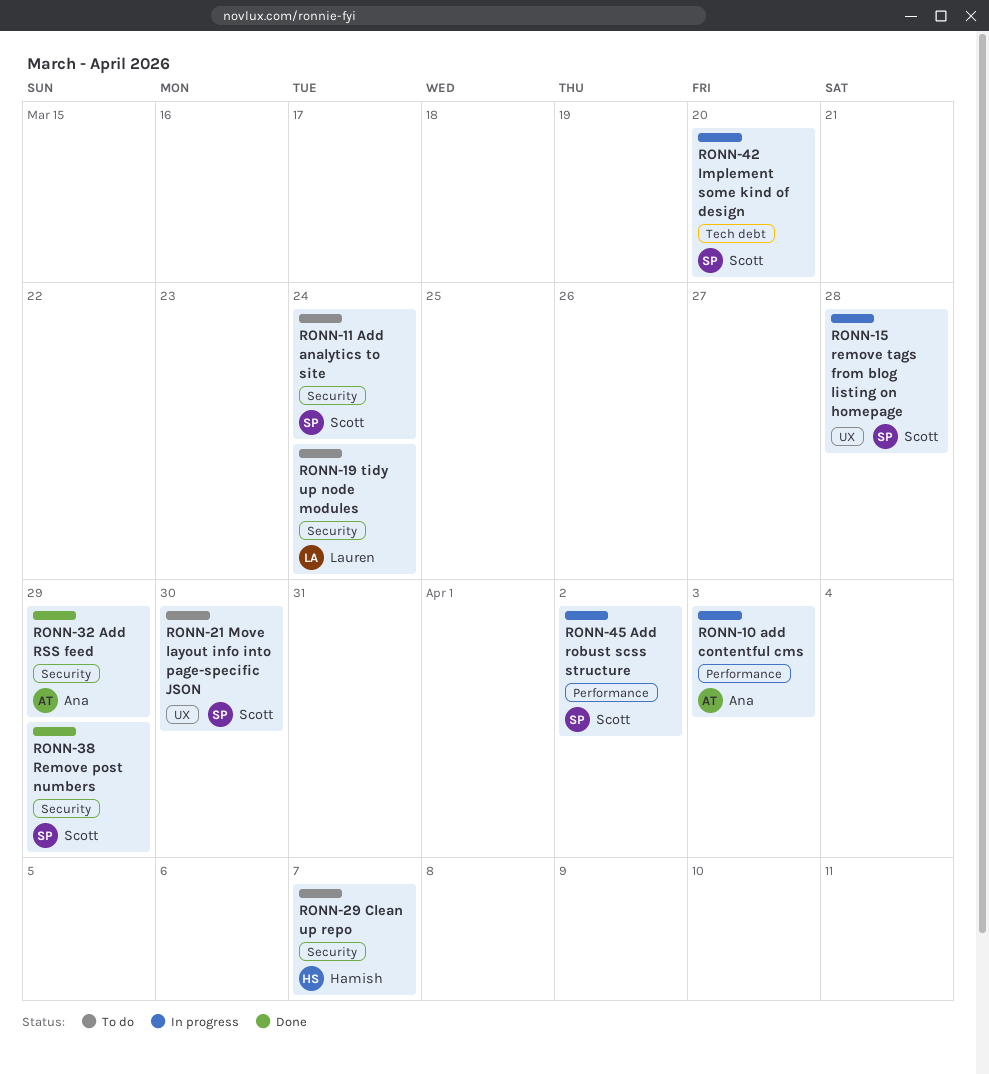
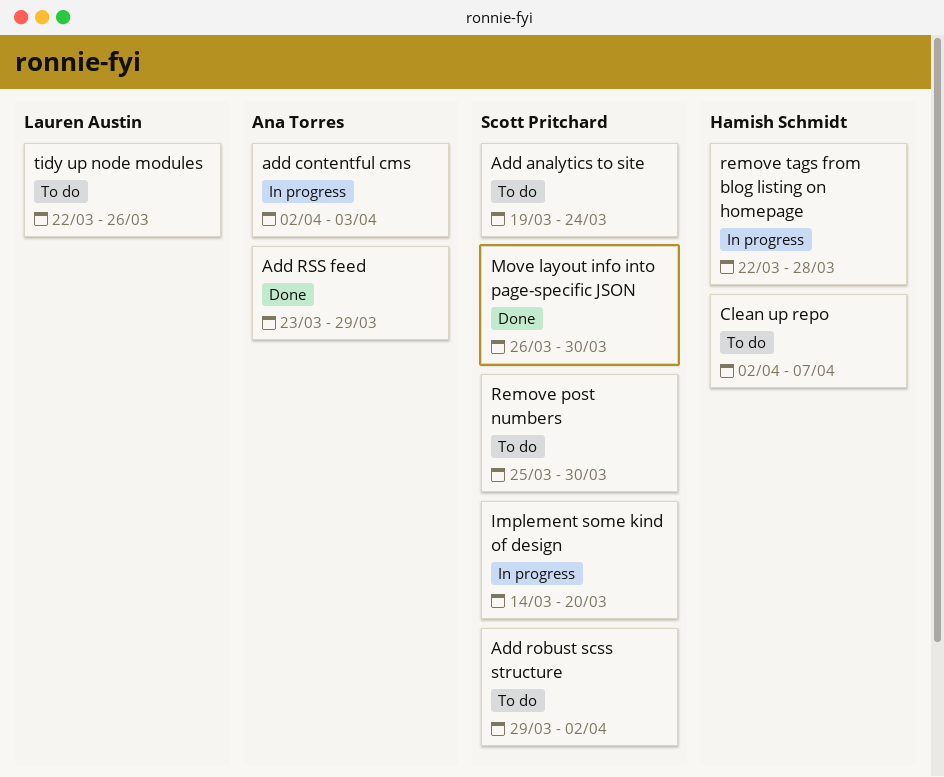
Add robust scss structure, status: In progress -> To do
Move layout info into page-specific JSON, status: To do -> Done
Remove post numbers, status: Done -> To do
Remove post numbers, due: Mar 29 -> Mar 30
remove tags from blog listing on homepage, owner: Scott Pritchard -> Hamish Schmidt
tidy up node modules, due: Mar 24 -> Mar 26

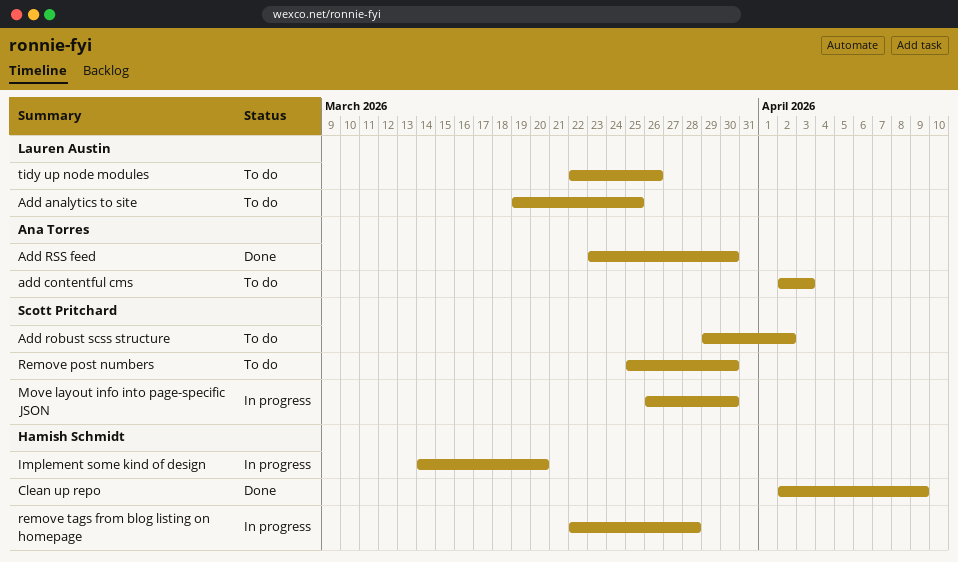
Add analytics to site, owner: Scott Pritchard -> Lauren Austin
Add analytics to site, due: Mar 24 -> Mar 25
add contentful cms, status: In progress -> To do
Add RSS feed, due: Mar 29 -> Mar 30
Clean up repo, status: To do -> Done
Clean up repo, due: Apr 7 -> Apr 9
Implement some kind of design, owner: Scott Pritchard -> Hamish Schmidt
Move layout info into page-specific JSON, status: Done -> In progress

